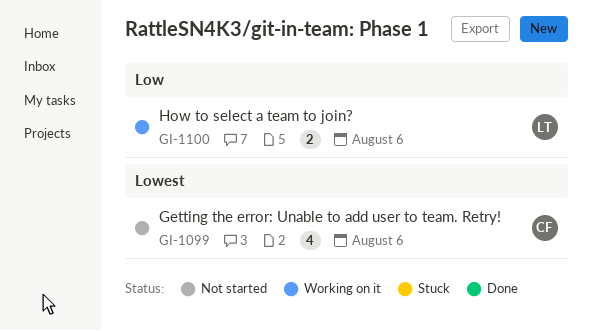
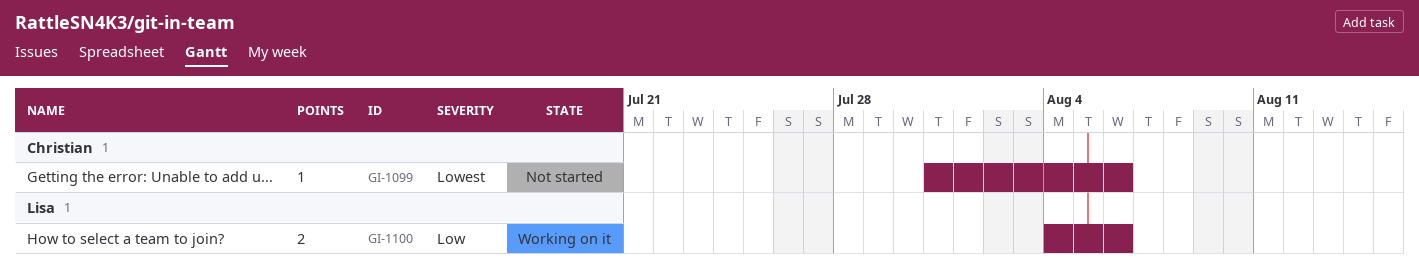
GI-1099, estimate: 4 -> 1

